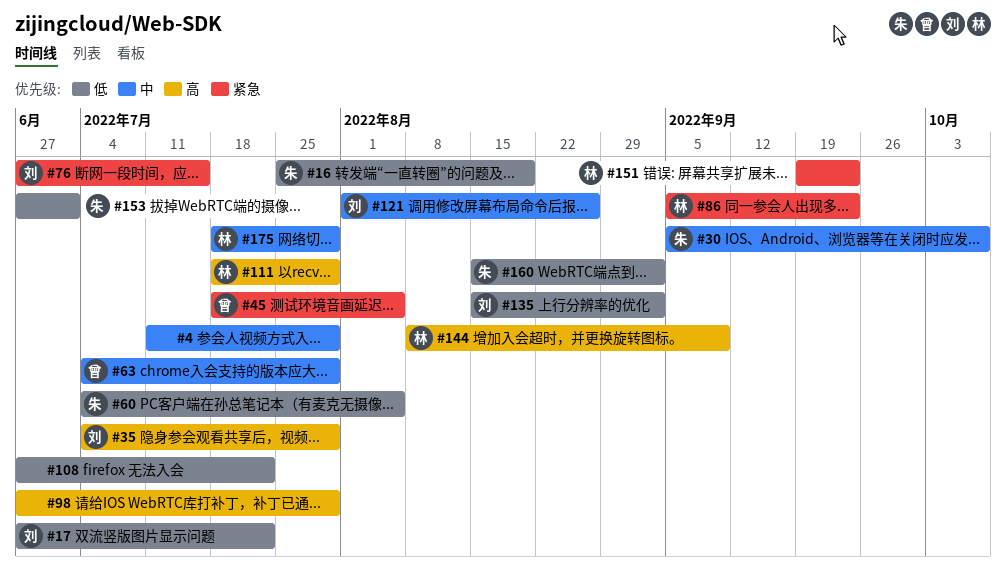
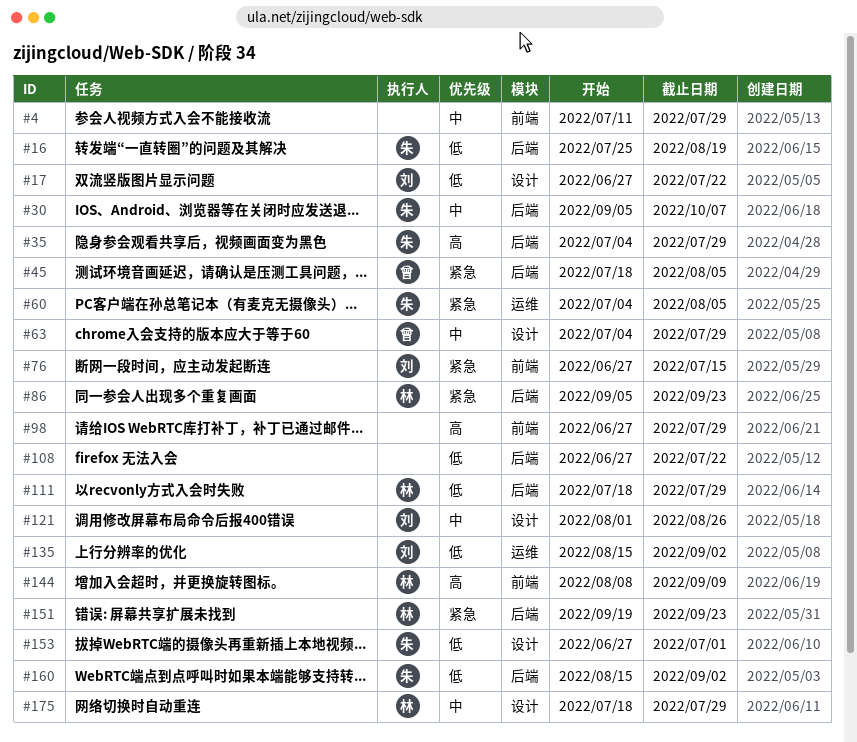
#35, owner: 刘 -> 朱
#60, priority: 低 -> 紧急
#111, priority: 高 -> 低

